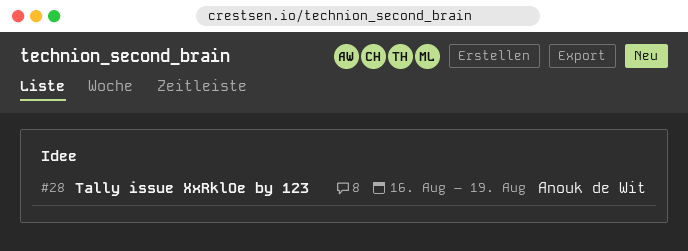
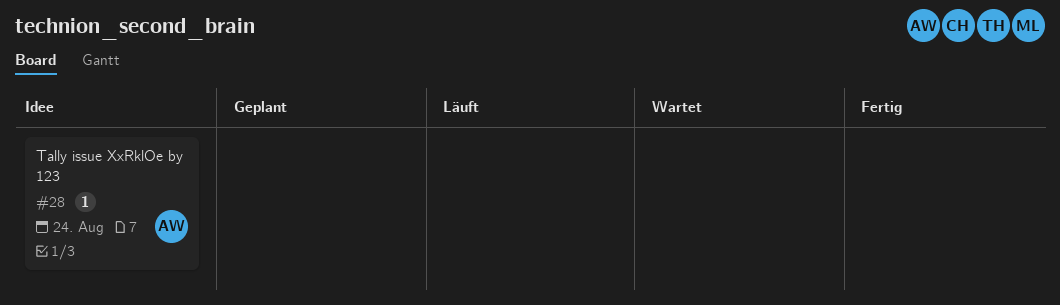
#28, due: Aug 19 -> Aug 24

